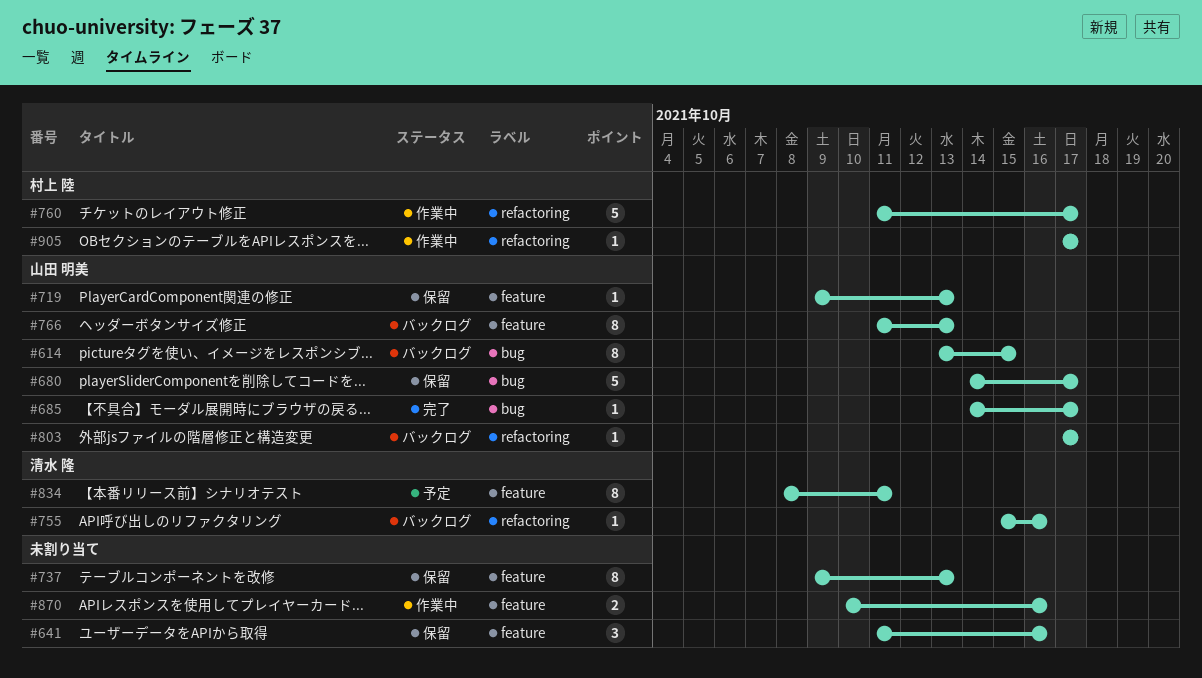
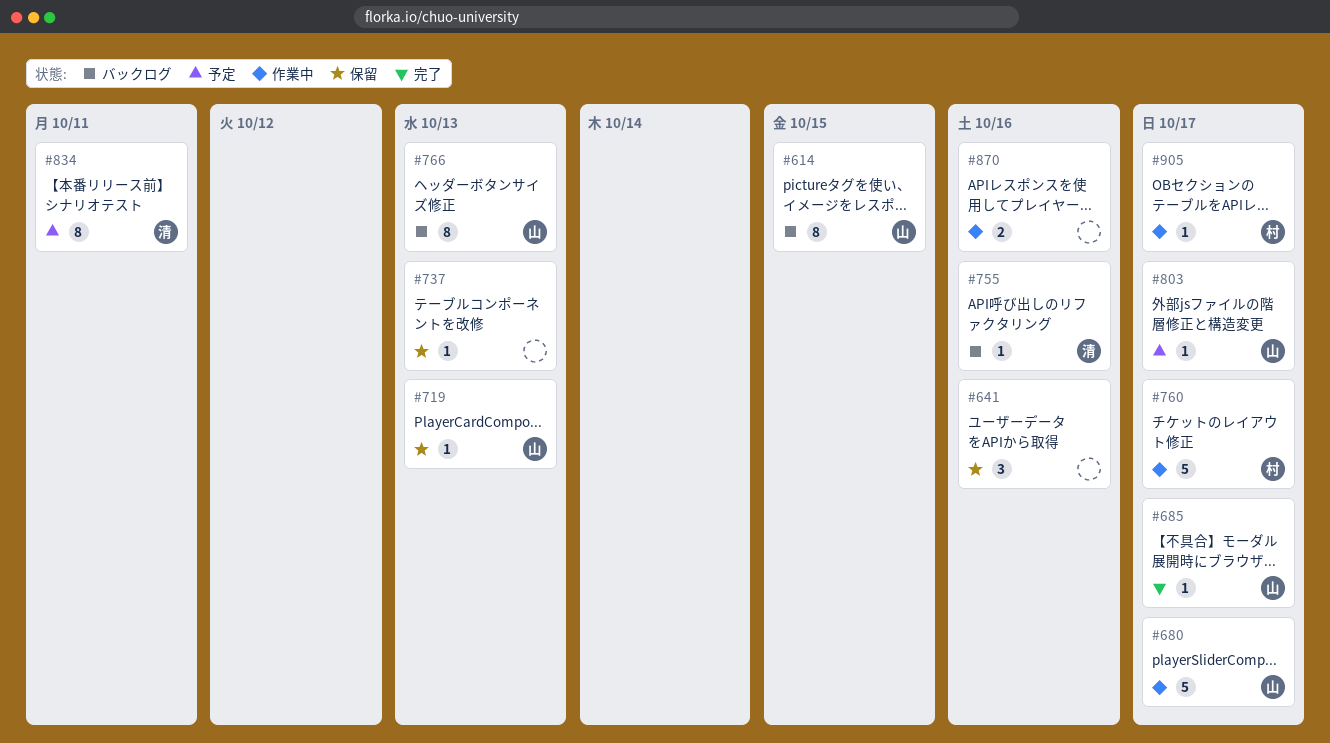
#680, status: 保留 -> 作業中
#737, estimate: 8 -> 1
#803, status: バックログ -> 予定

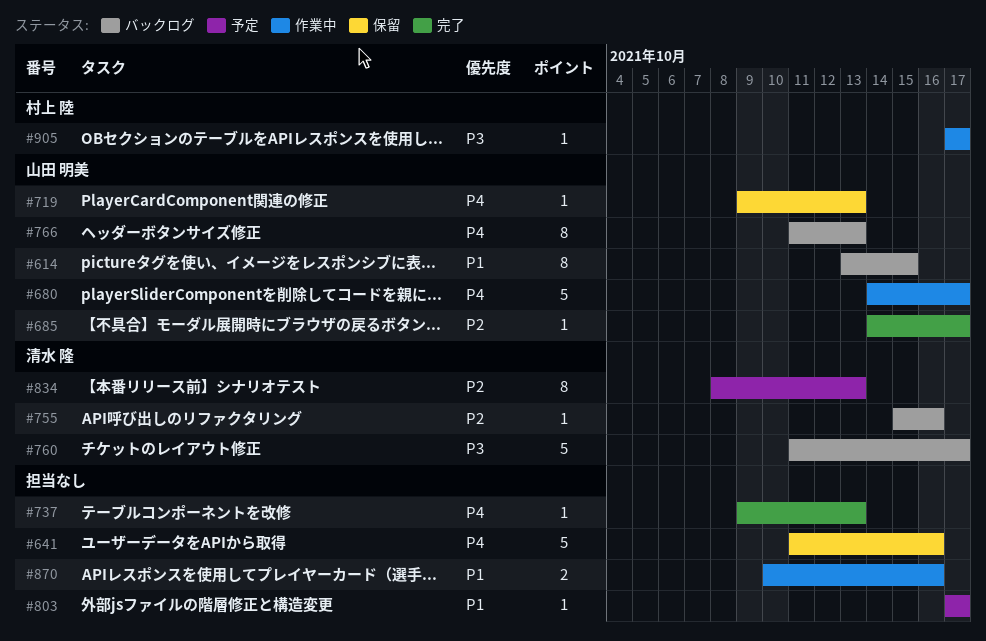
#641, estimate: 3 -> 5
#737, status: 保留 -> 完了
#760, status: 作業中 -> バックログ
#760, owner: 村上 陸 -> 清水 隆
#803, owner: 山田 明美 -> none
#834, due: Oct 11 -> Oct 13

